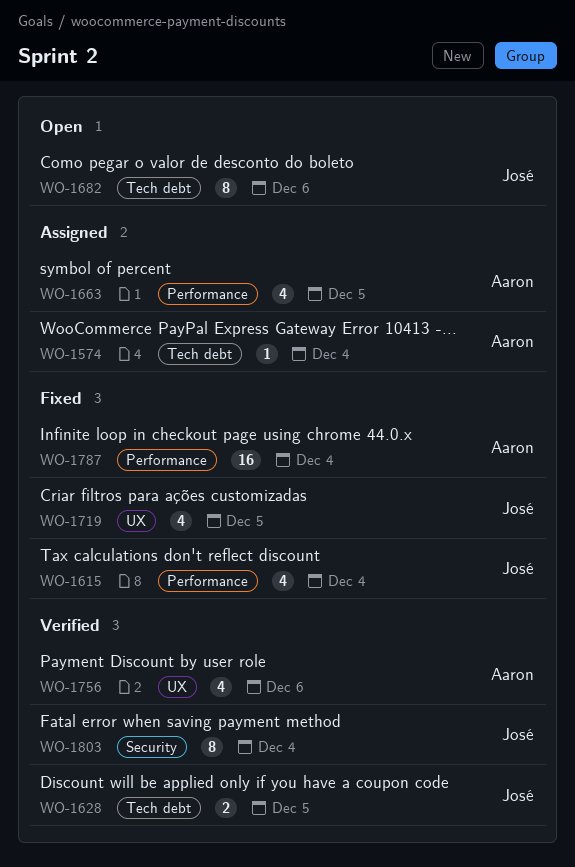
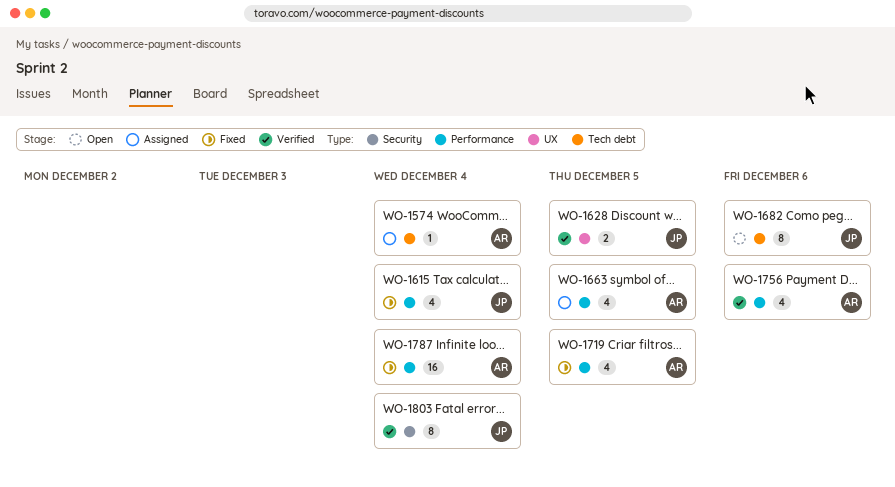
WO-1628, label: Tech debt -> UX
WO-1719, owner: José -> Aaron
WO-1719, label: UX -> Performance
WO-1756, label: UX -> Performance

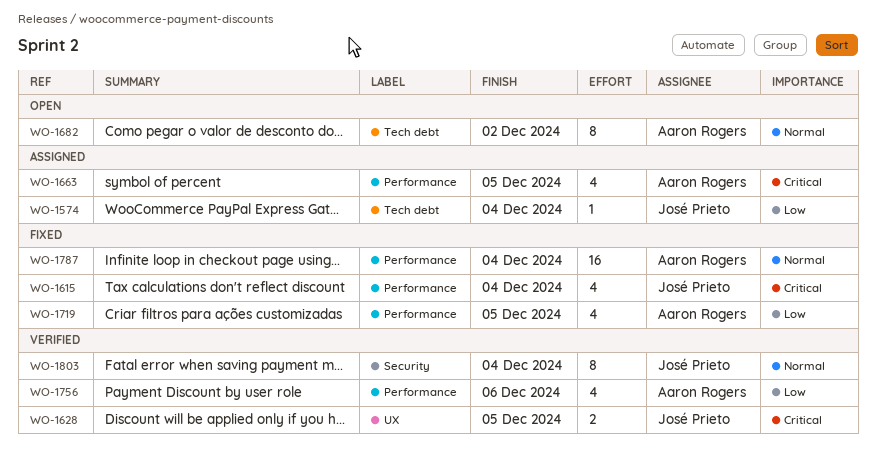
WO-1574, owner: Aaron Rogers -> José Prieto
WO-1682, owner: José Prieto -> Aaron Rogers
WO-1682, due: Dec 6 -> Dec 2

